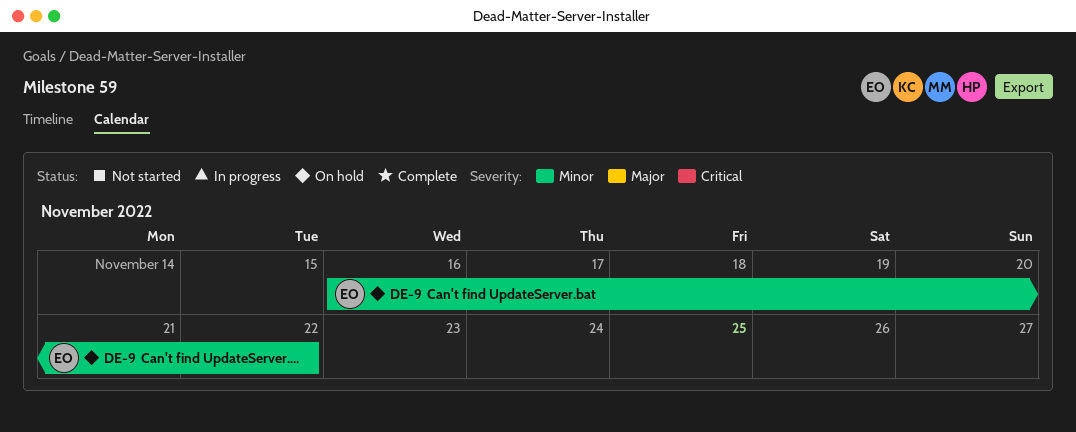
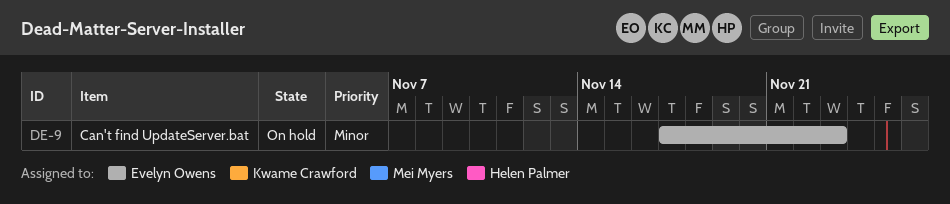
DE-9, start: Nov 16 -> Nov 17
DE-9, due: Nov 22 -> Nov 23

